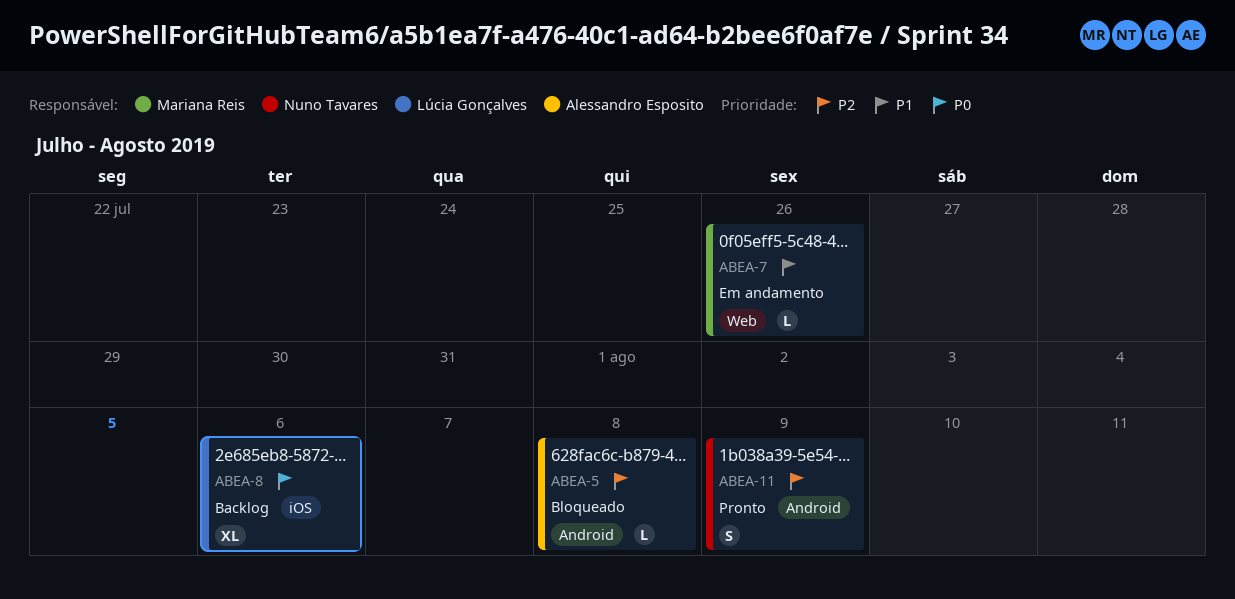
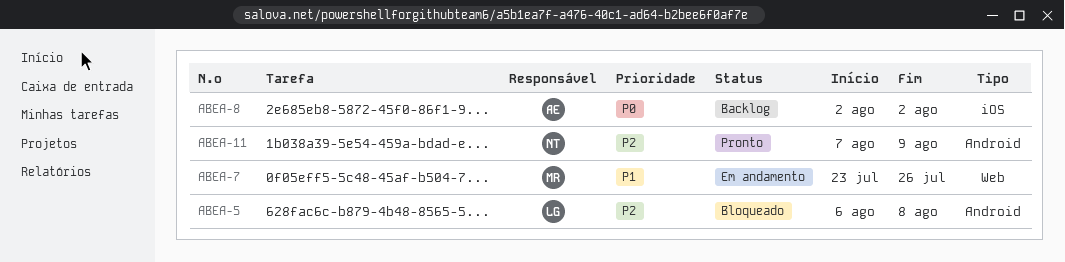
ABEA-5, owner: Alessandro Esposito -> Lúcia Gonçalves
ABEA-8, owner: Lúcia Gonçalves -> Alessandro Esposito
ABEA-8, due: Aug 6 -> Aug 2

